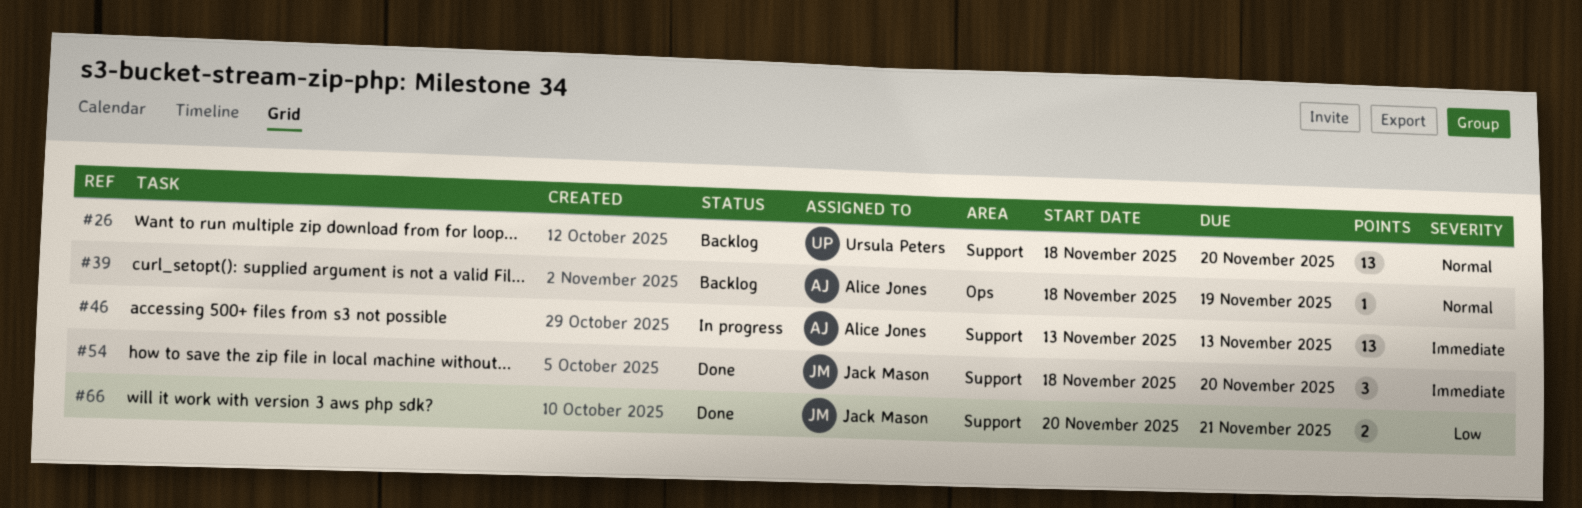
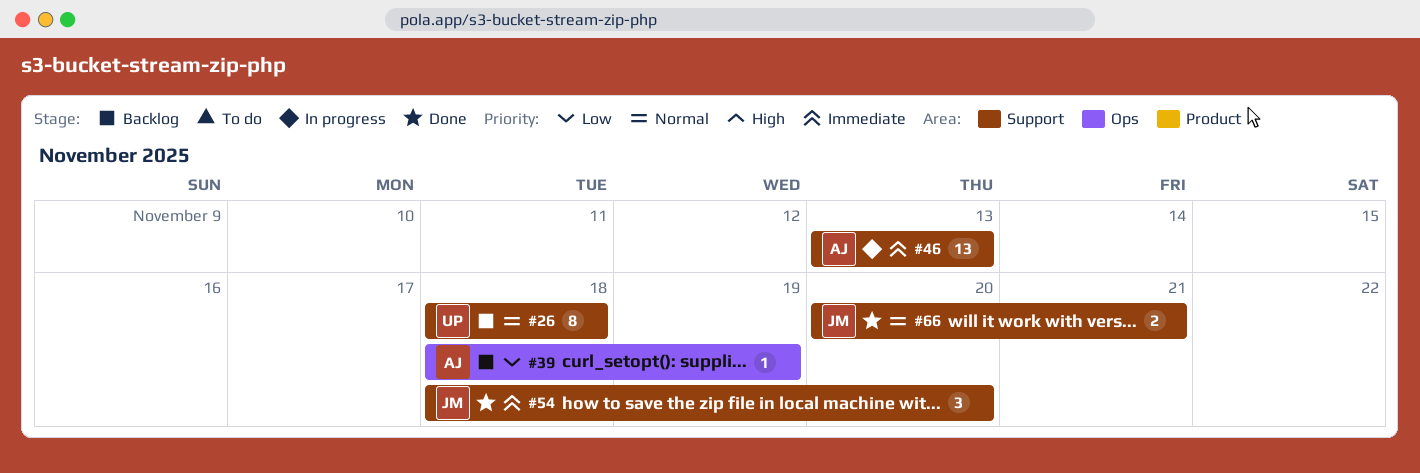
#26, estimate: 13 -> 8
#26, due: Nov 20 -> Nov 18
#39, priority: Normal -> Low
#66, priority: Low -> Normal

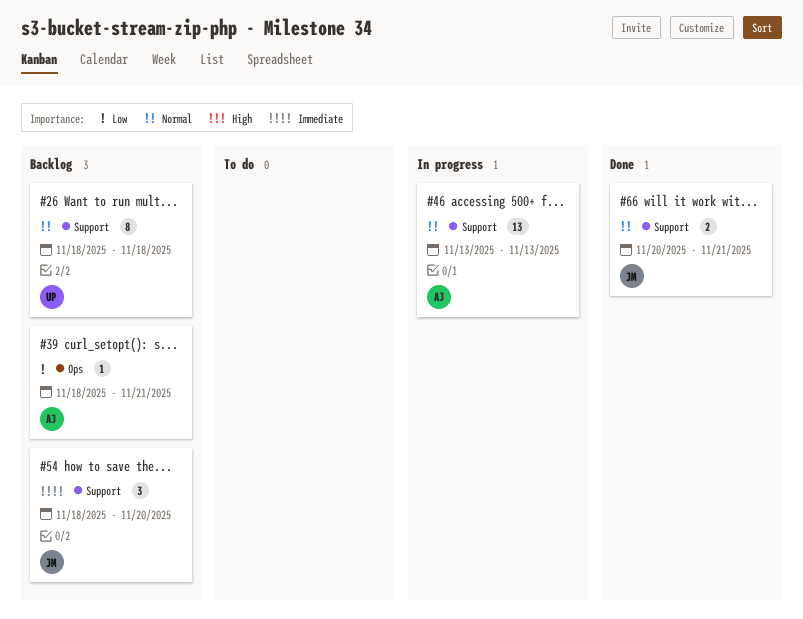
#39, due: Nov 19 -> Nov 21
#46, priority: Immediate -> Normal
#54, status: Done -> Backlog

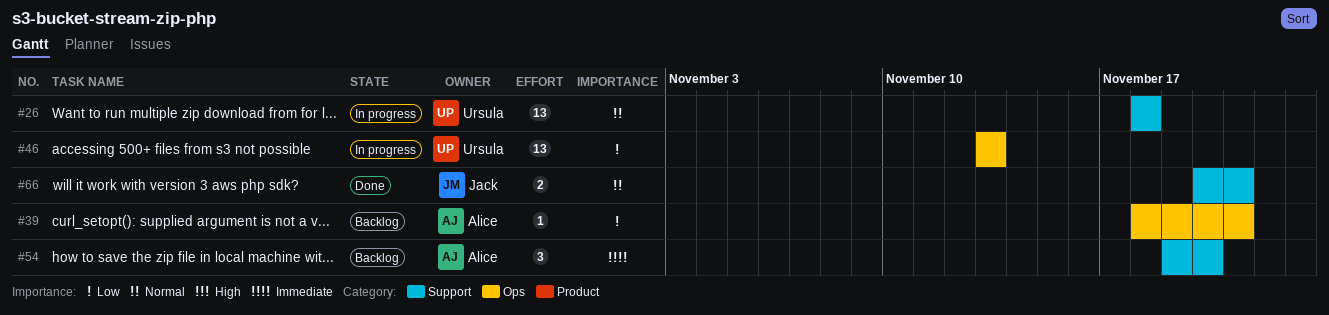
#26, status: Backlog -> In progress
#26, estimate: 8 -> 13
#46, owner: Alice -> Ursula
#46, priority: Normal -> Low
#46, label: Support -> Ops
#54, owner: Jack -> Alice
#54, start: Nov 18 -> Nov 19

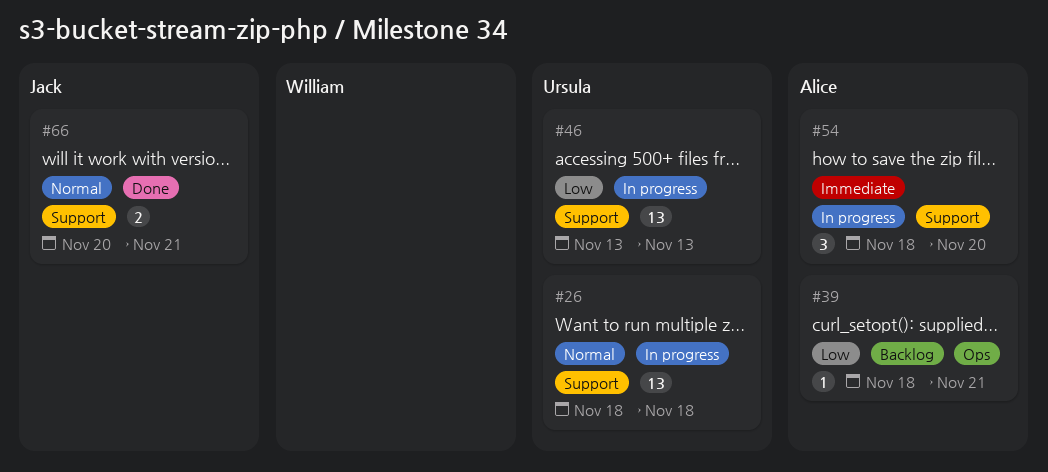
#46, label: Ops -> Support
#54, status: Backlog -> In progress
#54, start: Nov 19 -> Nov 18

